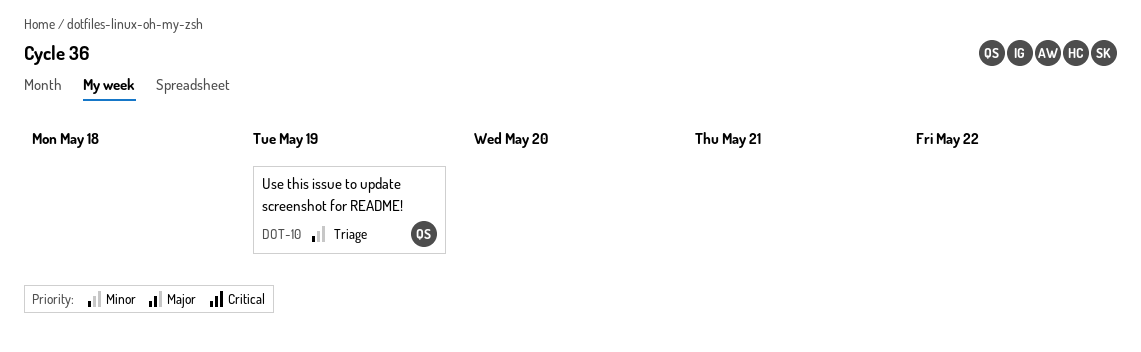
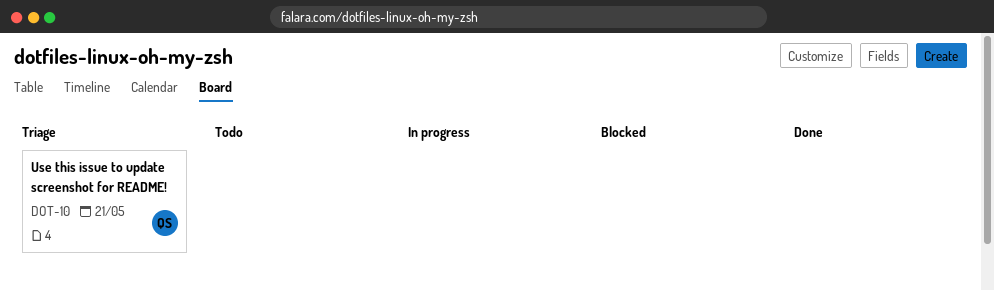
DOT-10, due: May 19 -> May 21

